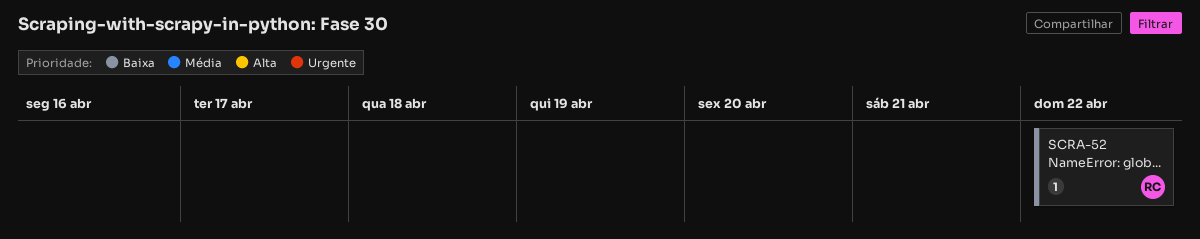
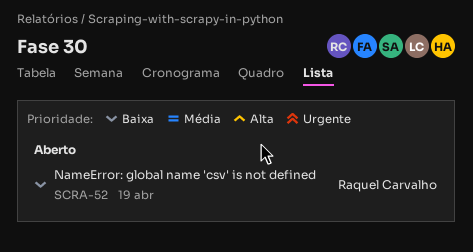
SCRA-52, due: Apr 22 -> Apr 19

